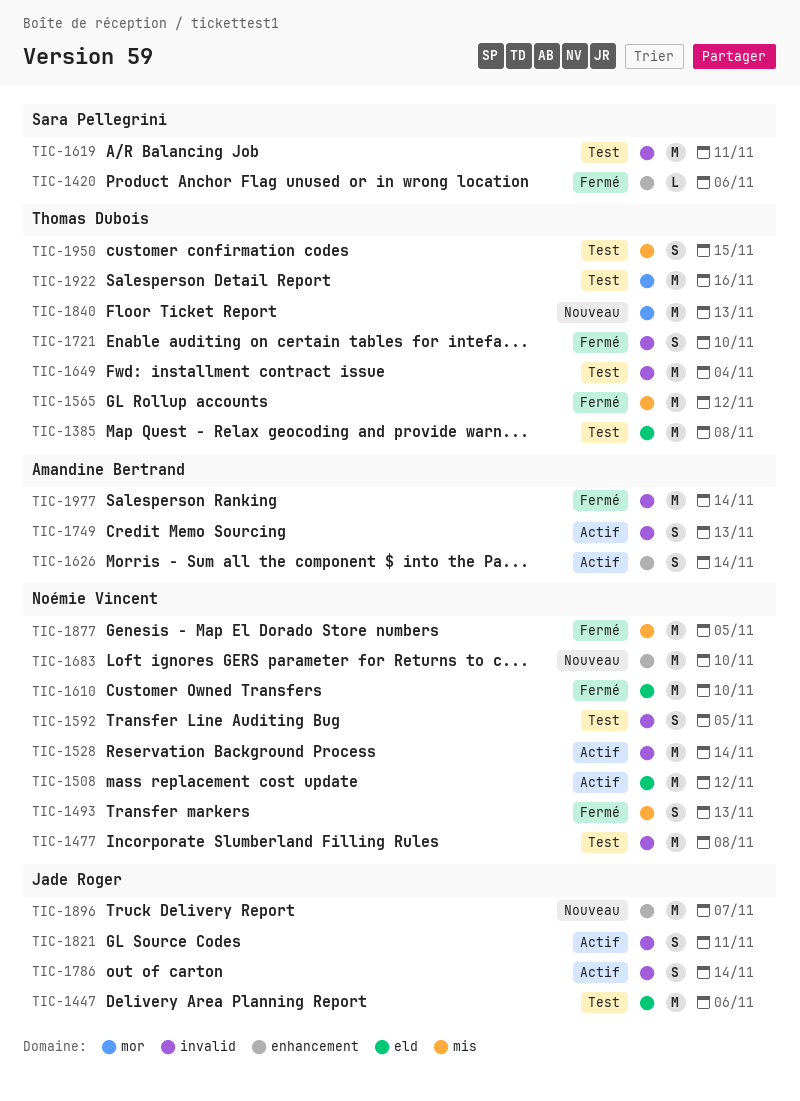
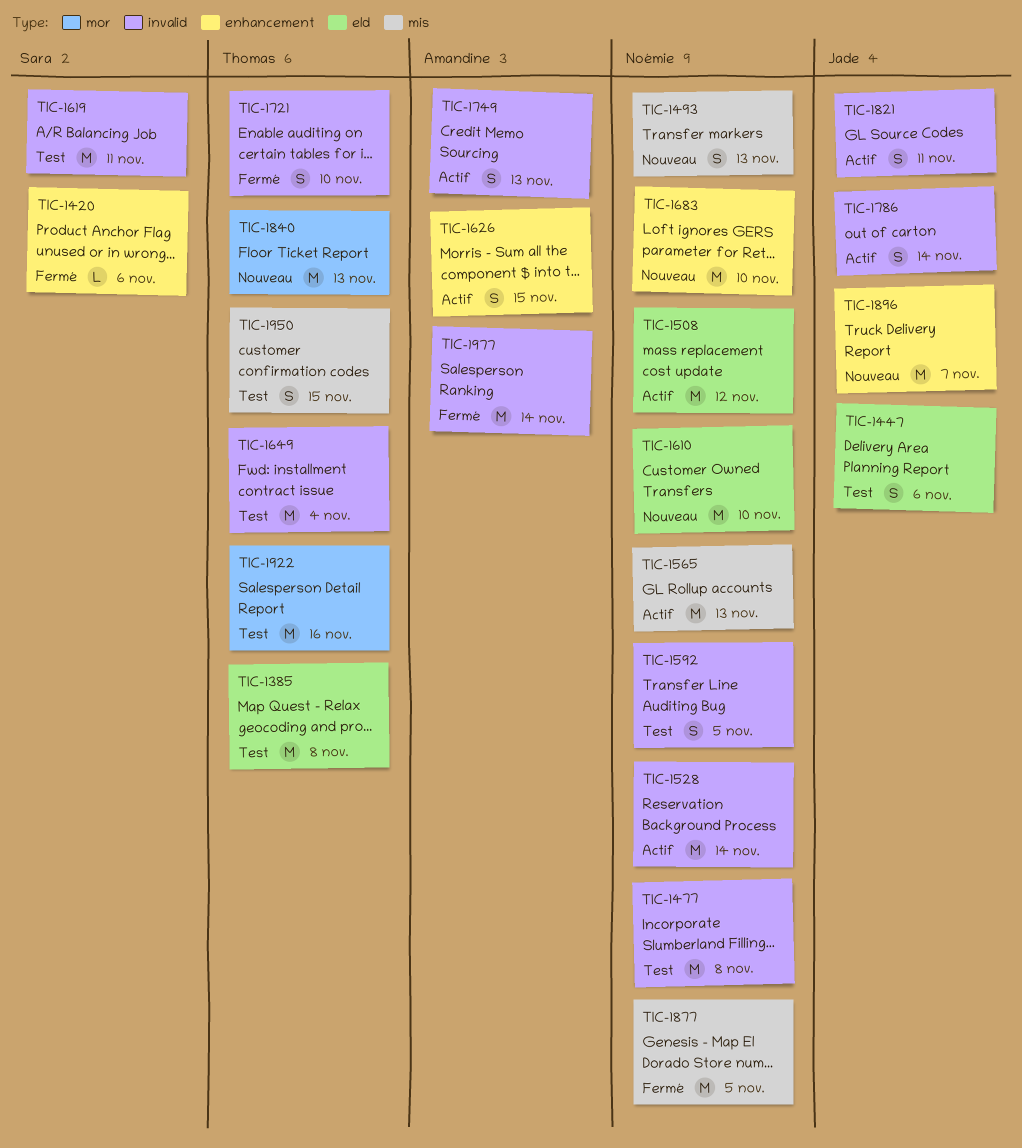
TIC-1447, estimate: M -> S
TIC-1493, status: Fermé -> Nouveau
TIC-1565, status: Fermé -> Actif
TIC-1565, owner: Thomas Dubois -> Noémie Vincent
TIC-1565, due: Nov 12 -> Nov 13
TIC-1610, status: Fermé -> Nouveau
TIC-1626, due: Nov 14 -> Nov 15

